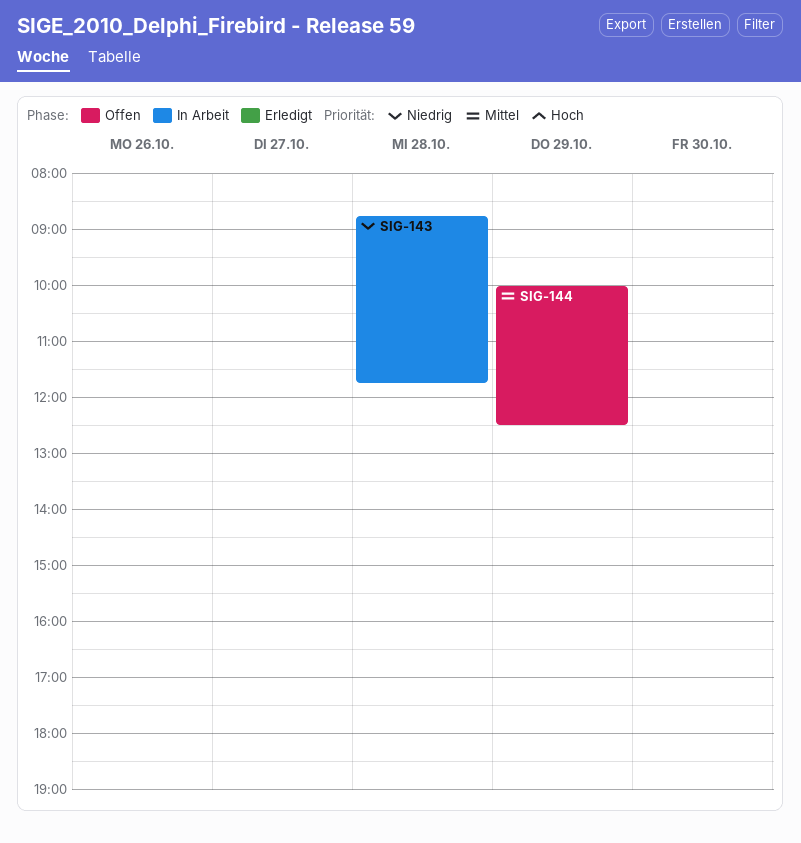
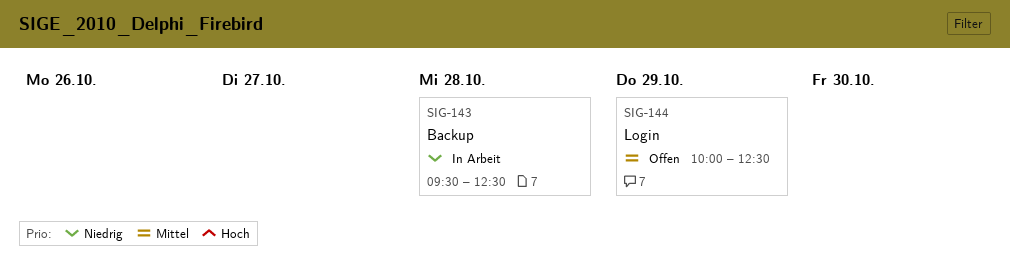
SIG-143, begins: 08:45 -> 09:30
SIG-143, ends: 11:45 -> 12:30

